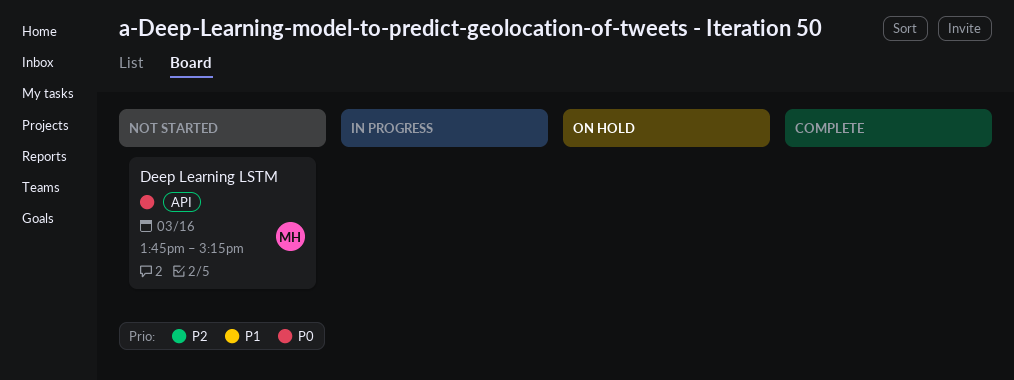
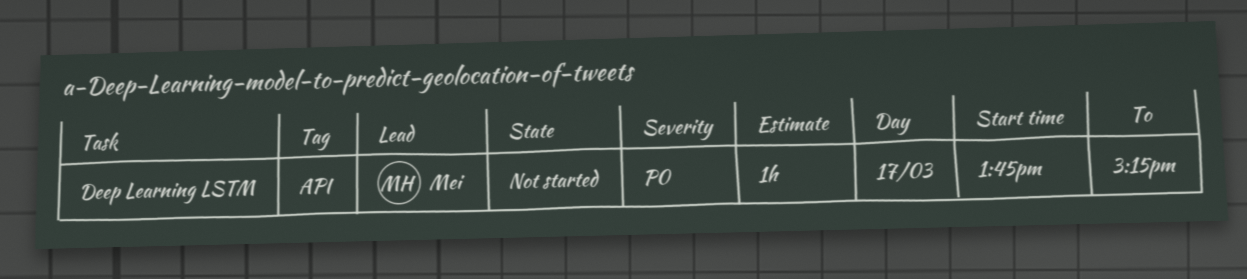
Deep Learning LSTM, day: Mar 16 -> Mar 17

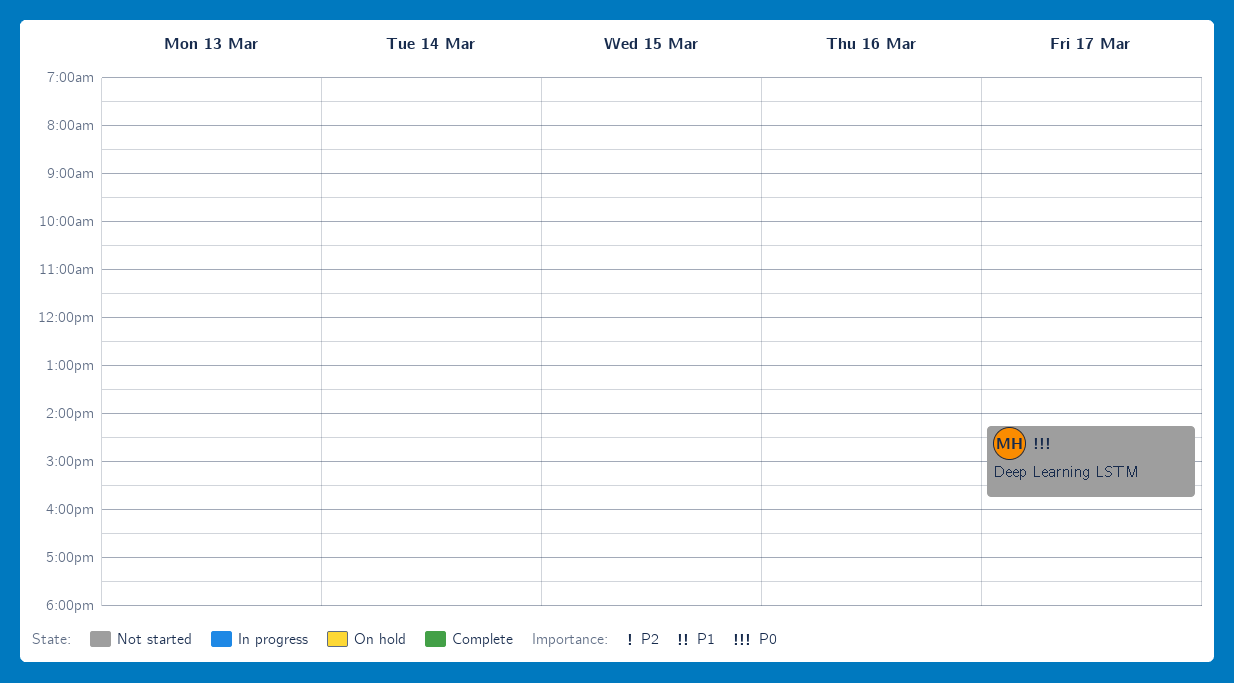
Deep Learning LSTM, begins: 13:45 -> 14:15
Deep Learning LSTM, ends: 15:15 -> 15:45

